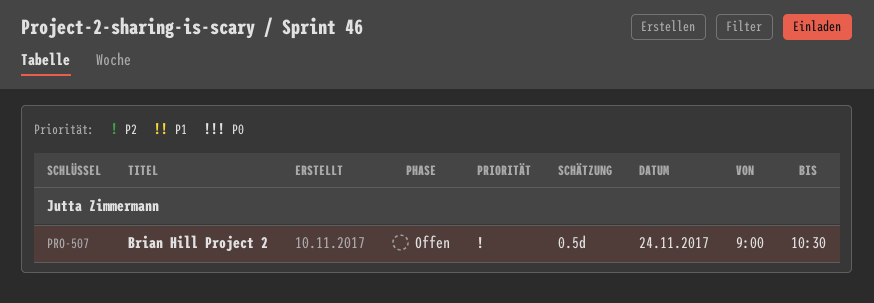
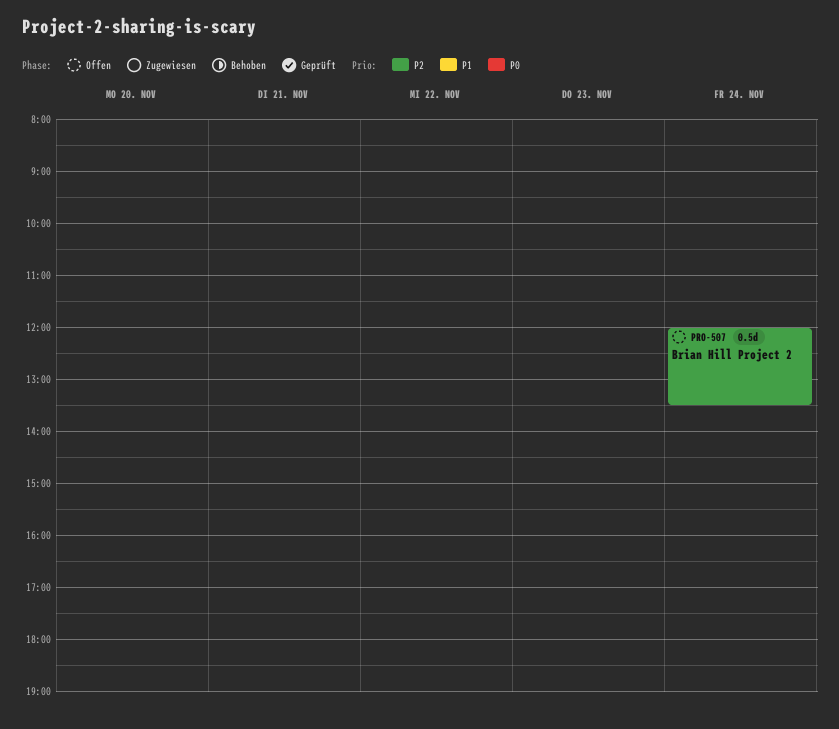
PRO-507, begins: 09:00 -> 12:00
PRO-507, ends: 10:30 -> 13:30

